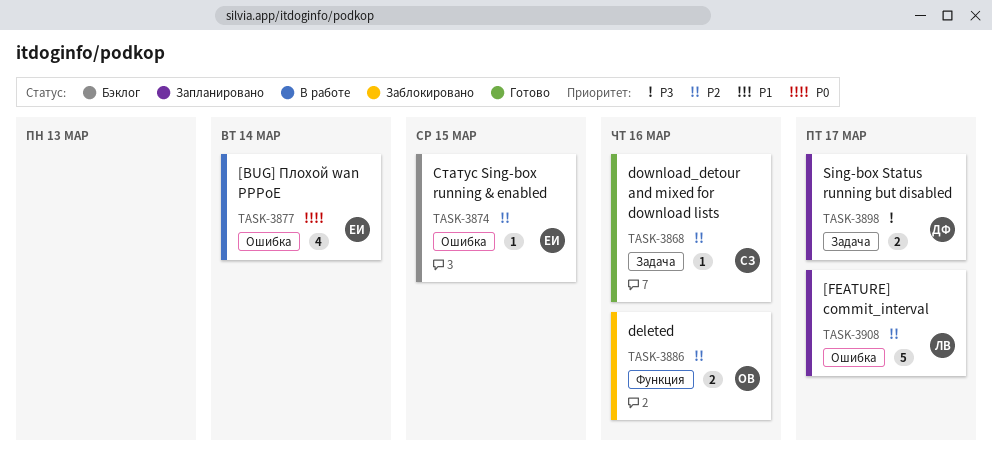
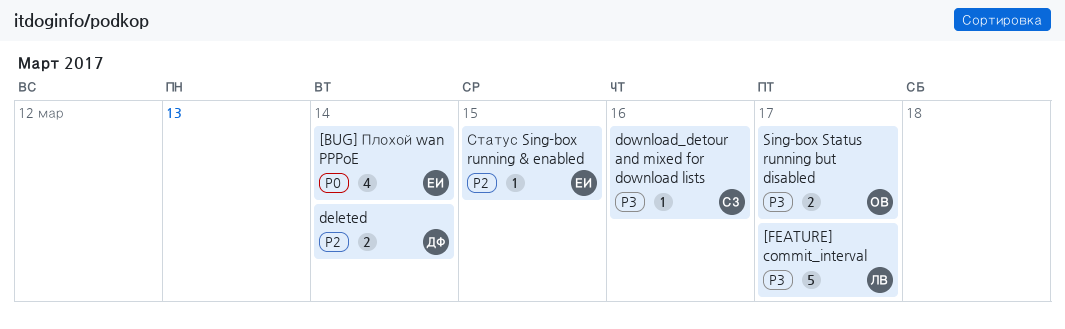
[FEATURE] commit_interval, priority: P2 -> P3
deleted, owner: ОВ -> ДФ
deleted, due: Mar 16 -> Mar 14
download_detour and mixed for download lists, priority: P2 -> P3
Sing-box Status running but disabled, owner: ДФ -> ОВ

